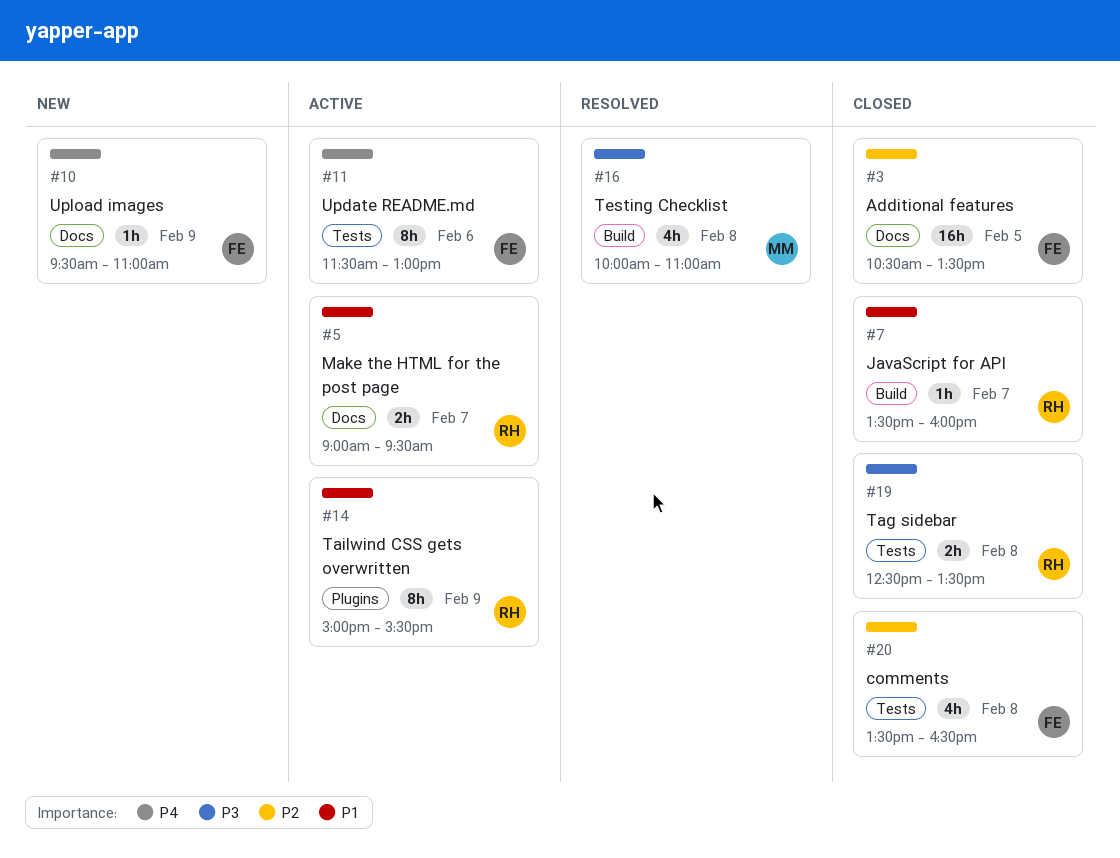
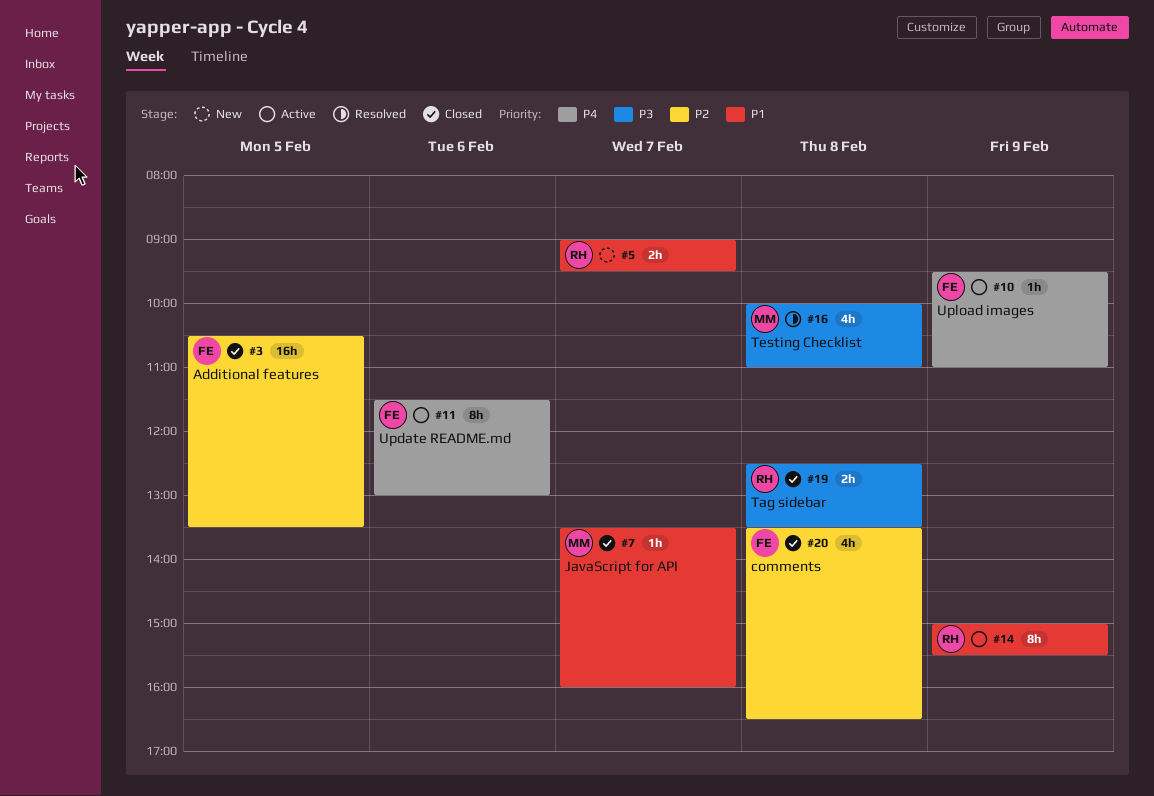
#5, status: Active -> New
#7, owner: RH -> MM
#10, status: New -> Active

